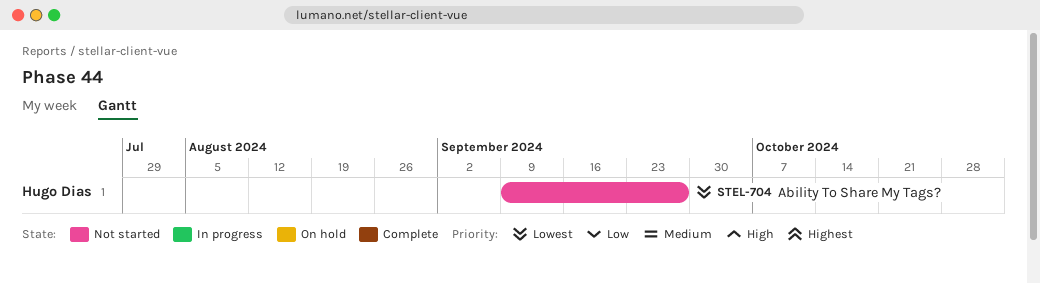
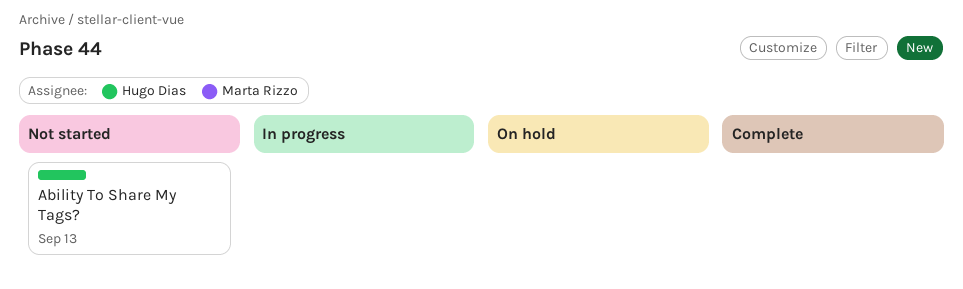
Ability To Share My Tags?, due: Sep 27 -> Sep 13

